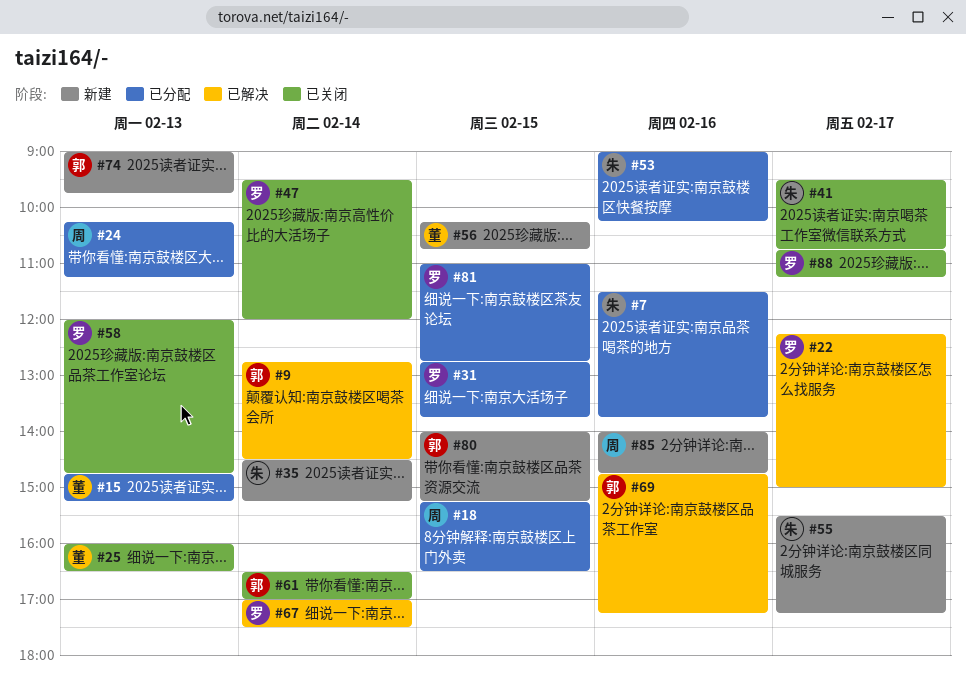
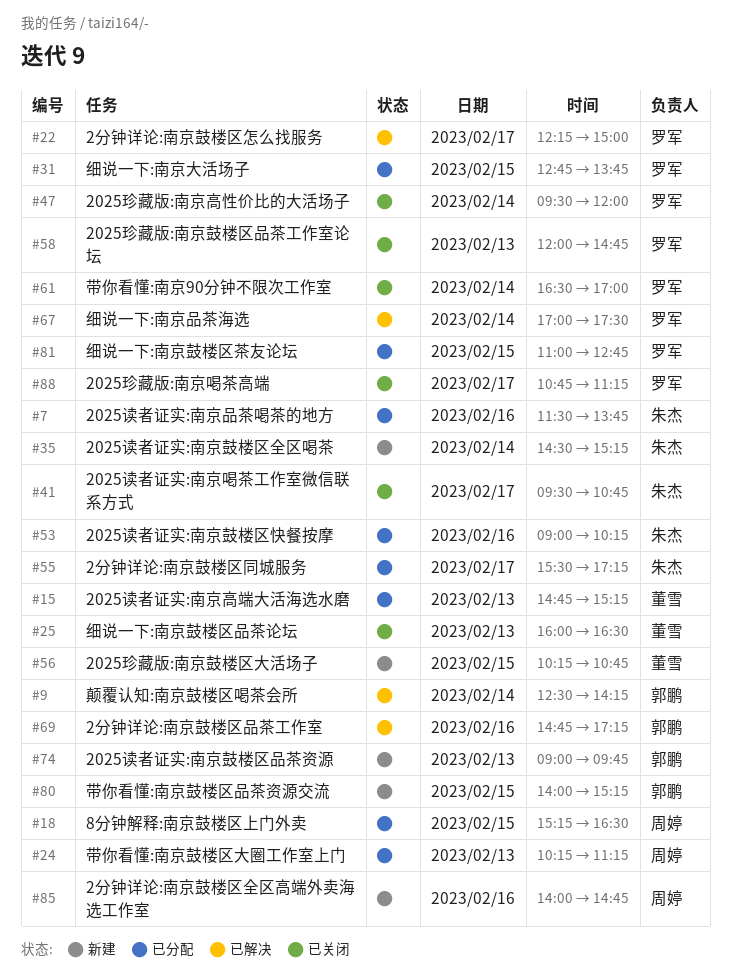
#9, begins: 12:45 -> 12:30
#9, ends: 14:30 -> 14:15
#55, status: 新建 -> 已分配
#61, owner: 郭鹏 -> 罗军

